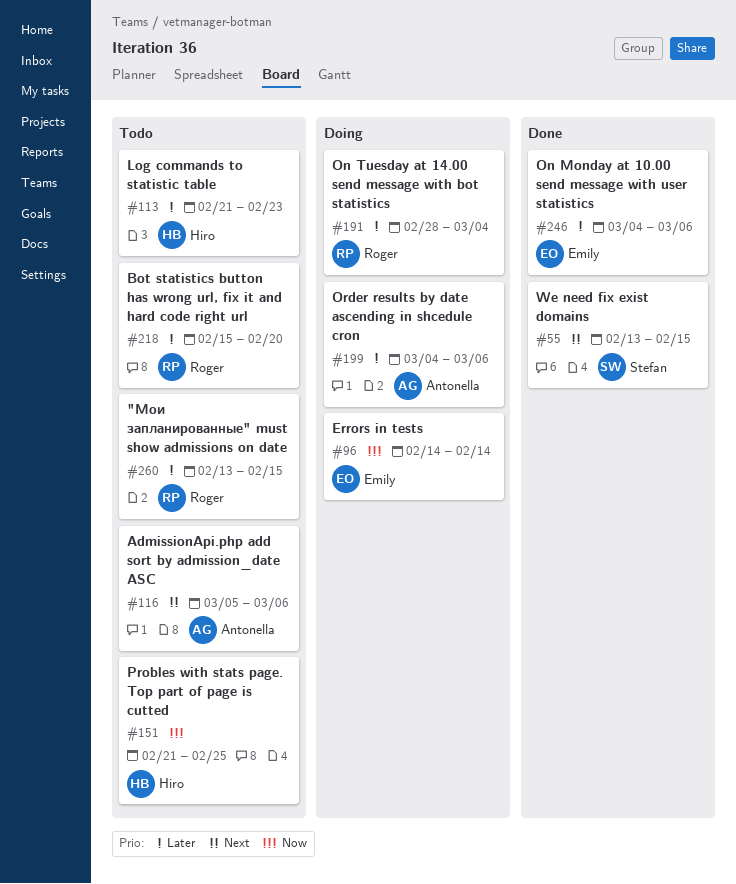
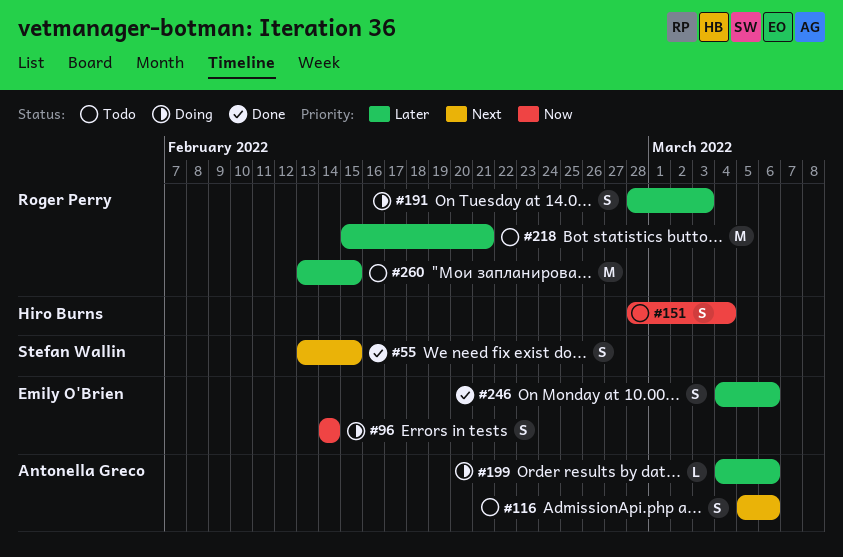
#113: present -> none
#151, start: Feb 21 -> Feb 28
#151, due: Feb 25 -> Mar 4
#191, due: Mar 4 -> Mar 3
#218, due: Feb 20 -> Feb 21

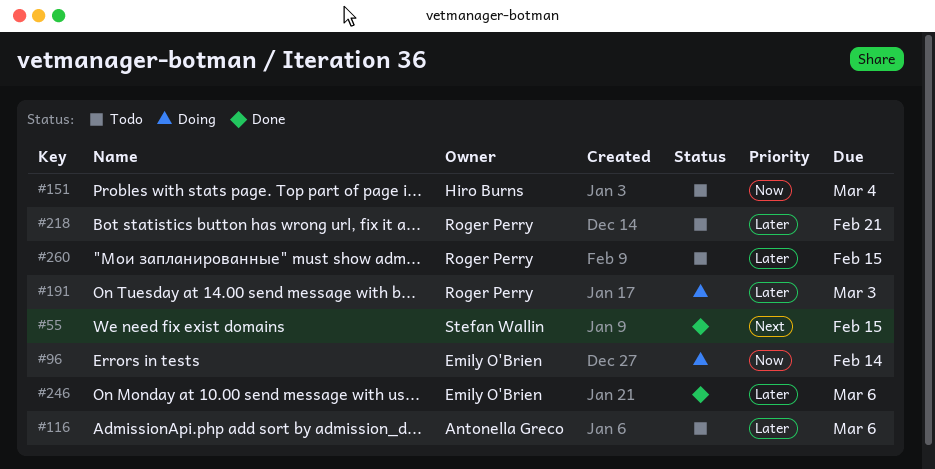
#116, priority: Next -> Later
#199: present -> none

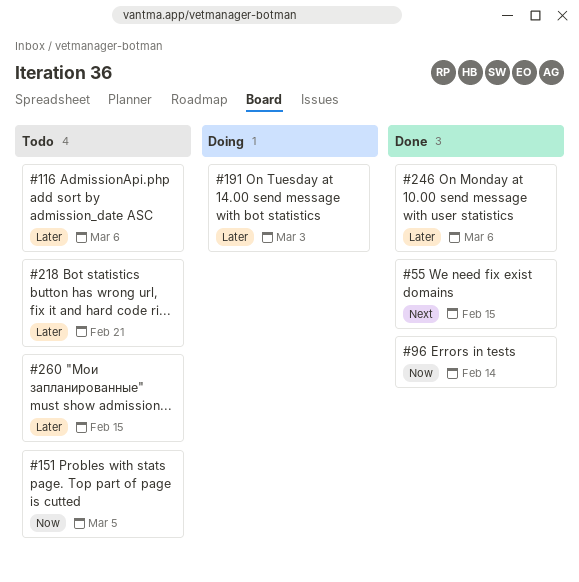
#96, status: Doing -> Done
#151, due: Mar 4 -> Mar 5

